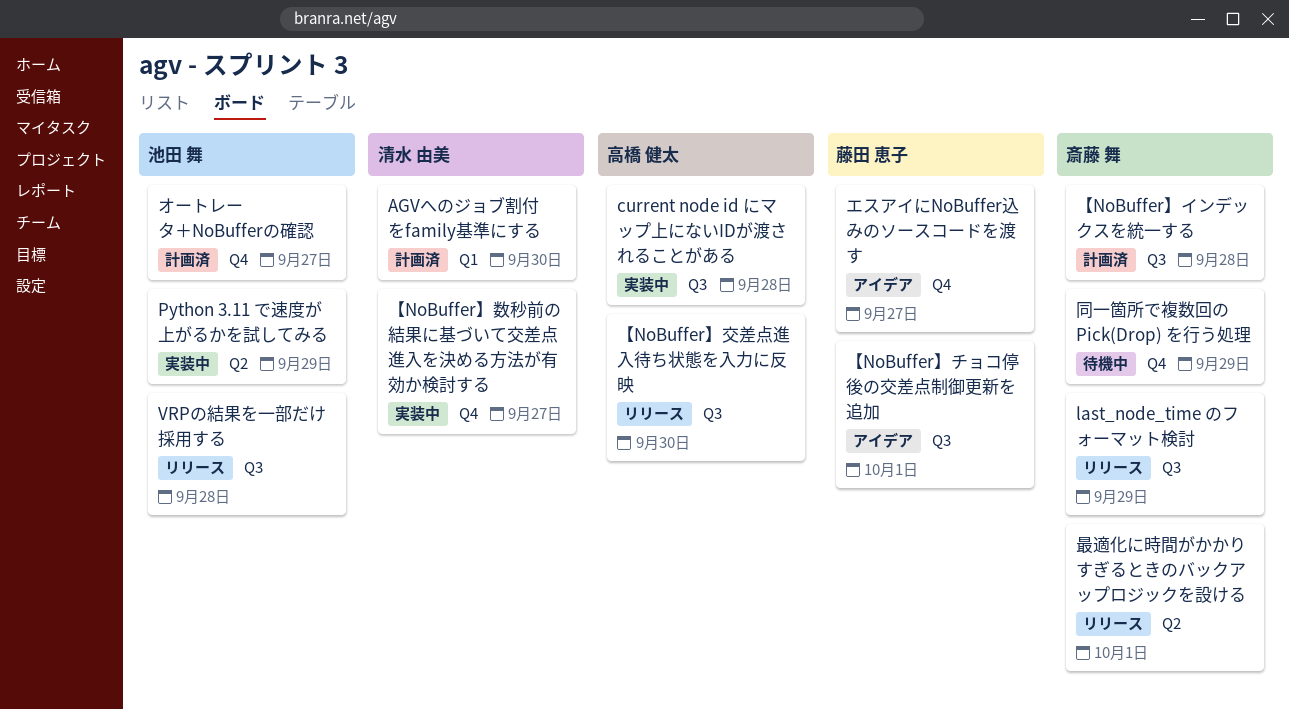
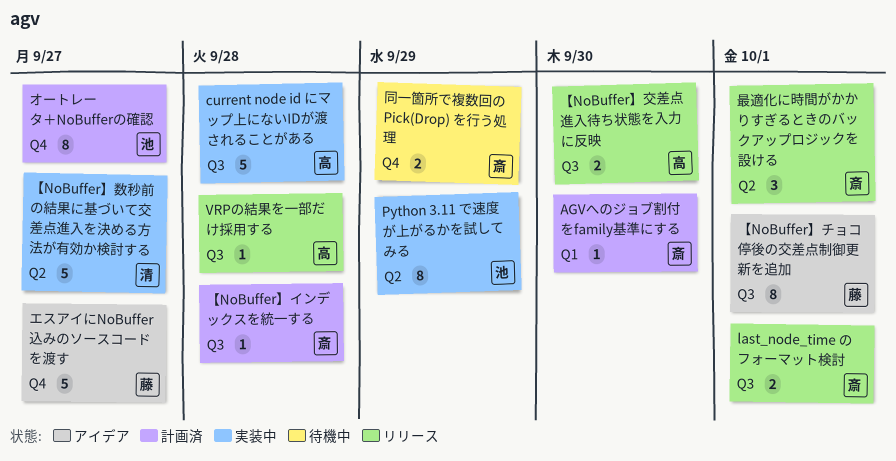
AGVへのジョブ割付をfamily基準にする, owner: 清水 由美 -> 斎藤 舞
last_node_time のフォーマット検討, due: Sep 29 -> Oct 1
VRPの結果を一部だけ採用する, owner: 池田 舞 -> 高橋 健太
【NoBuffer】数秒前の結果に基づいて交差点進入を決める方法が有効か検討する, label: Q4 -> Q2

